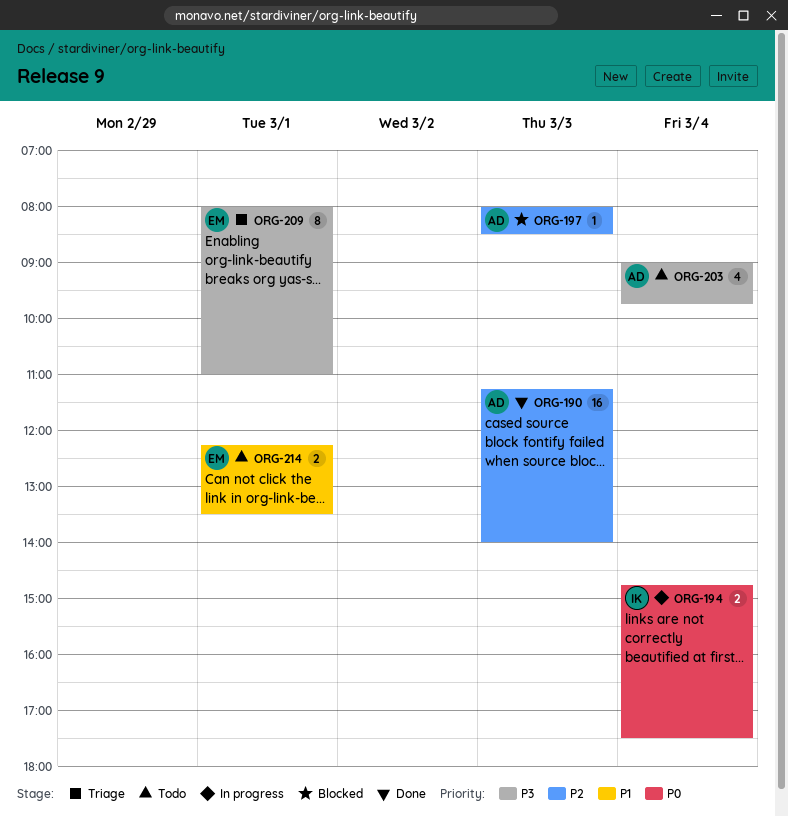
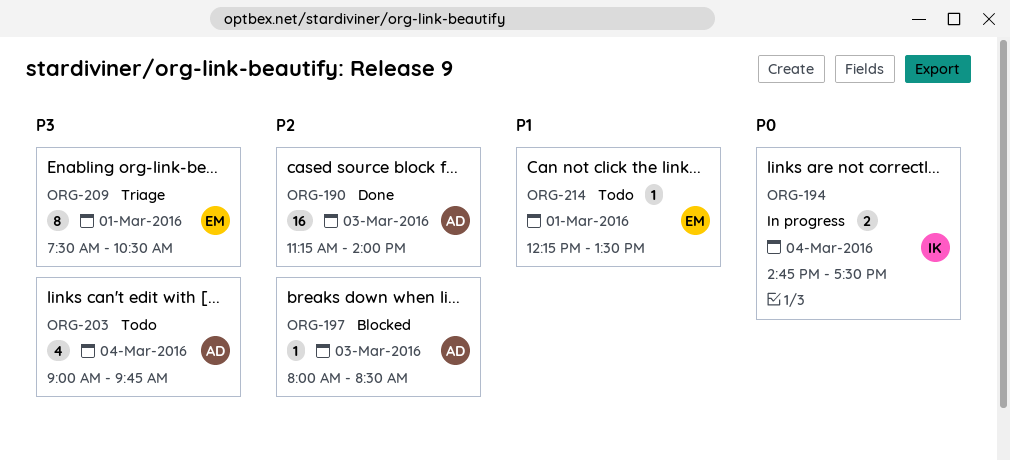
ORG-209, begins: 08:00 -> 07:30
ORG-209, ends: 11:00 -> 10:30
ORG-214, estimate: 2 -> 1

